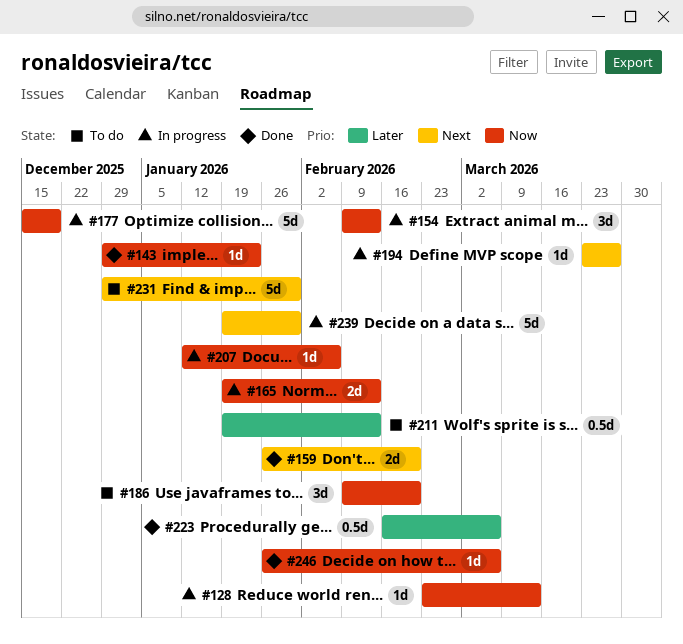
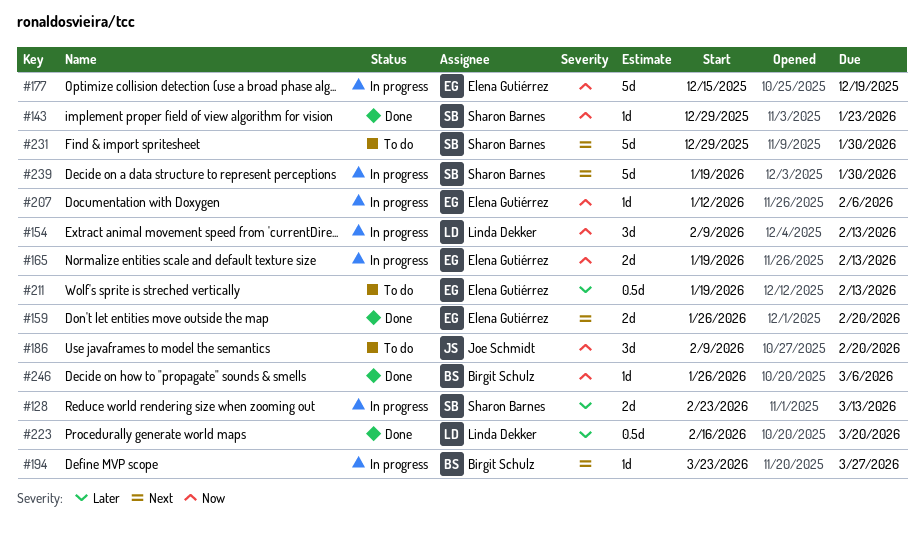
#128, priority: Now -> Later
#128, estimate: 1d -> 2d
#223, due: Mar 6 -> Mar 20

